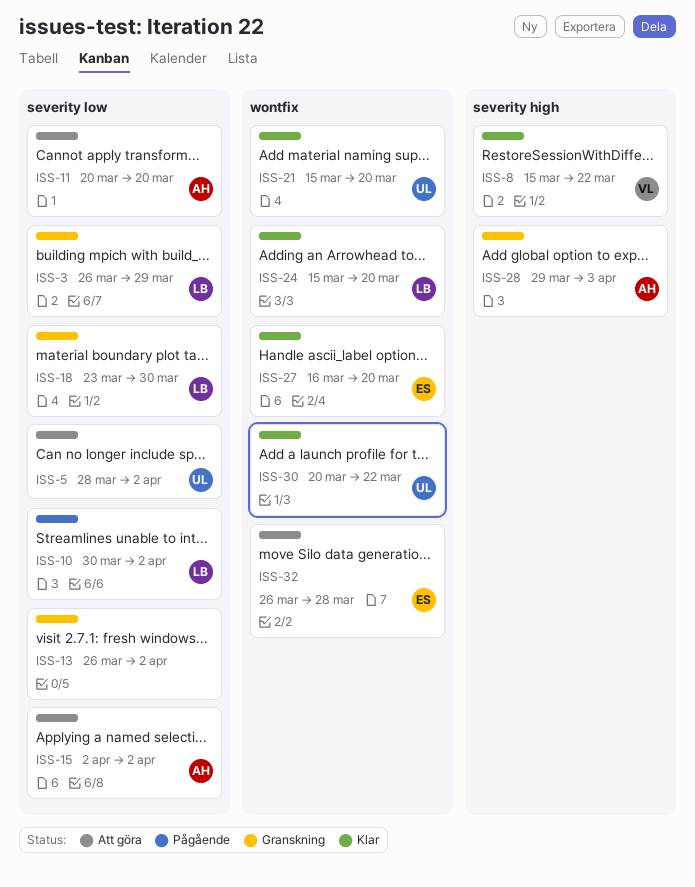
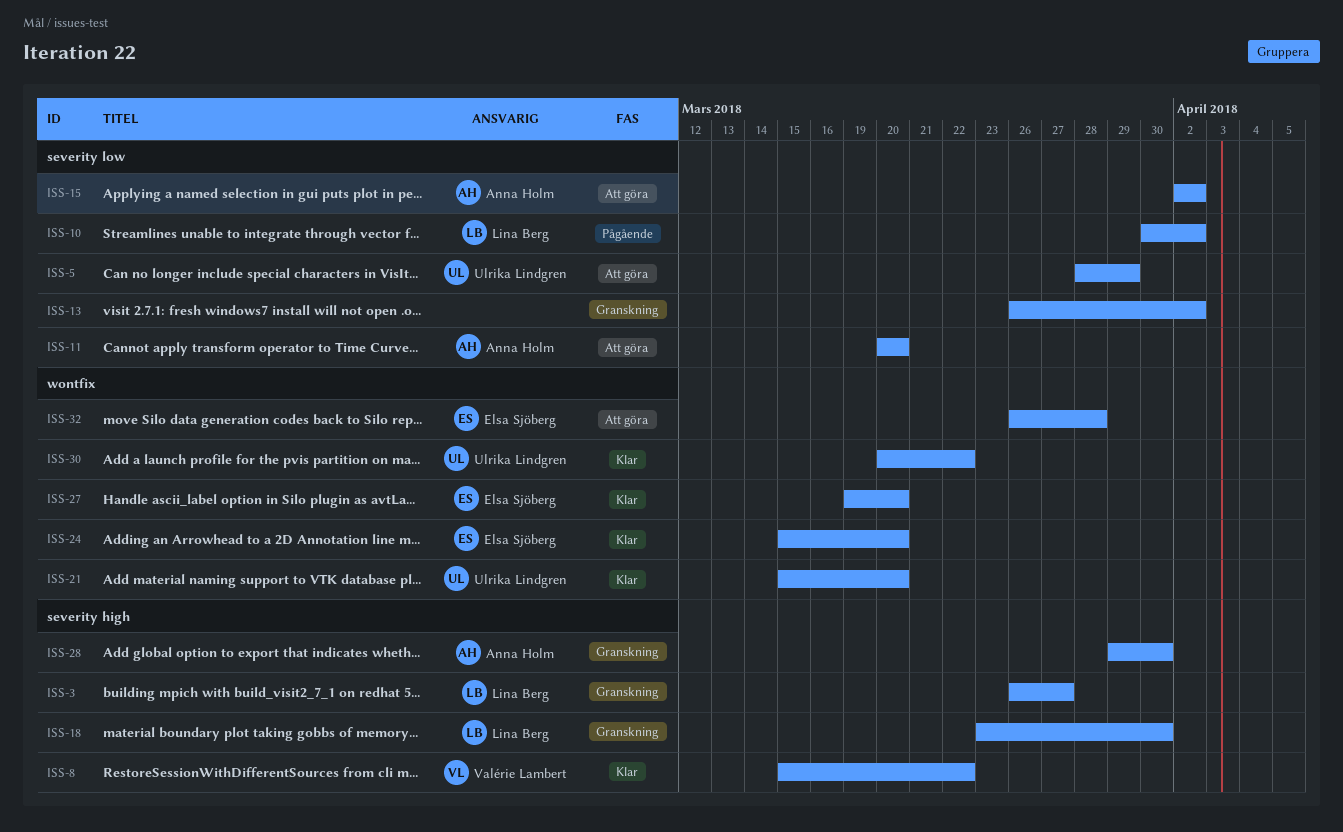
ISS-3, label: severity low -> severity high
ISS-3, due: Mar 29 -> Mar 27
ISS-5, due: Apr 2 -> Mar 29
ISS-18, label: severity low -> severity high
ISS-24, owner: Lina Berg -> Elsa Sjöberg
ISS-27, start: Mar 16 -> Mar 19
ISS-28, due: Apr 3 -> Mar 30

